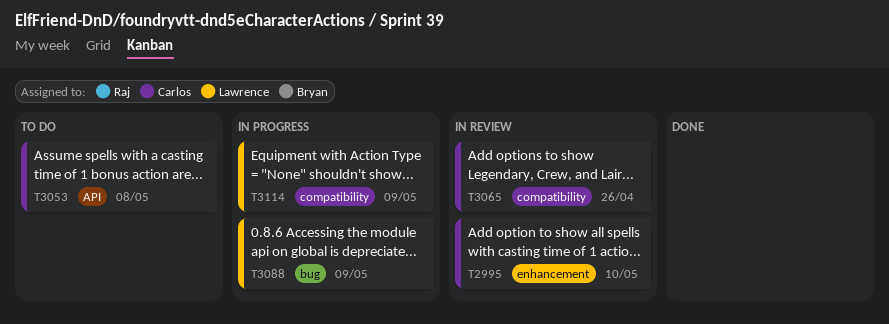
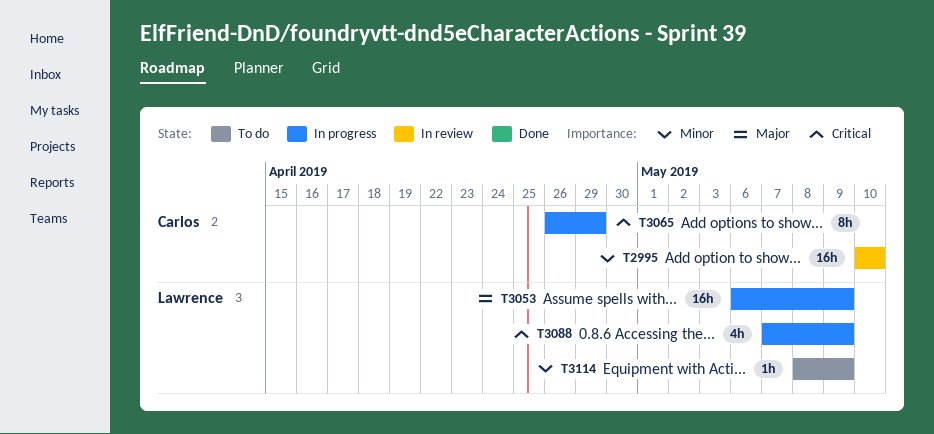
T3053, status: To do -> In progress
T3053, owner: Carlos -> Lawrence
T3053, due: May 8 -> May 9
T3065, status: In review -> In progress
T3065, due: Apr 26 -> Apr 29
T3114, status: In progress -> To do

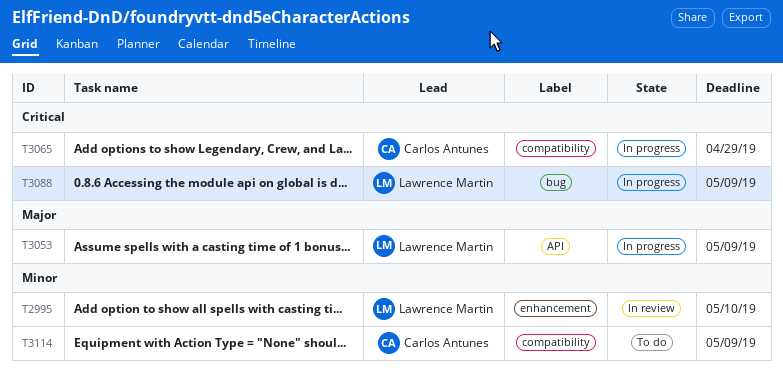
T2995, owner: Carlos Antunes -> Lawrence Martin
T3114, owner: Lawrence Martin -> Carlos Antunes

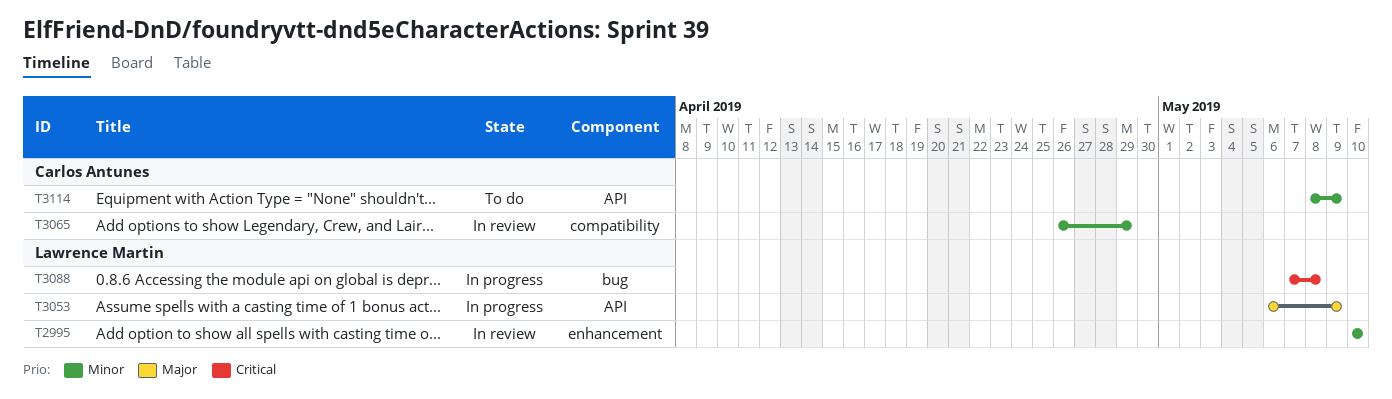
T3065, status: In progress -> In review
T3065, priority: Critical -> Minor
T3088, due: May 9 -> May 8
T3114, label: compatibility -> API

